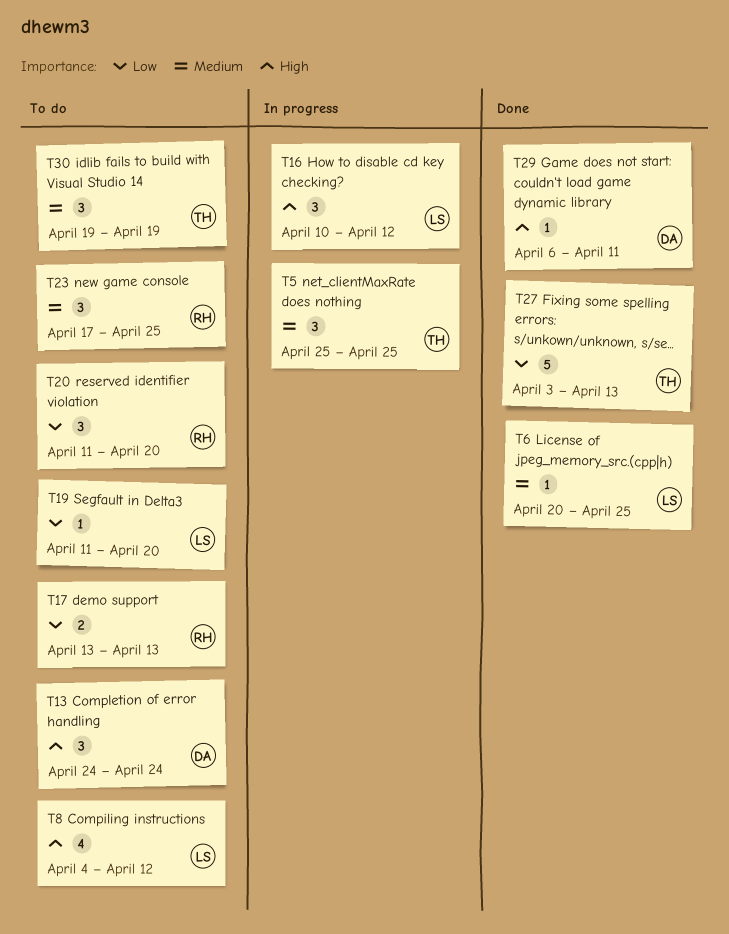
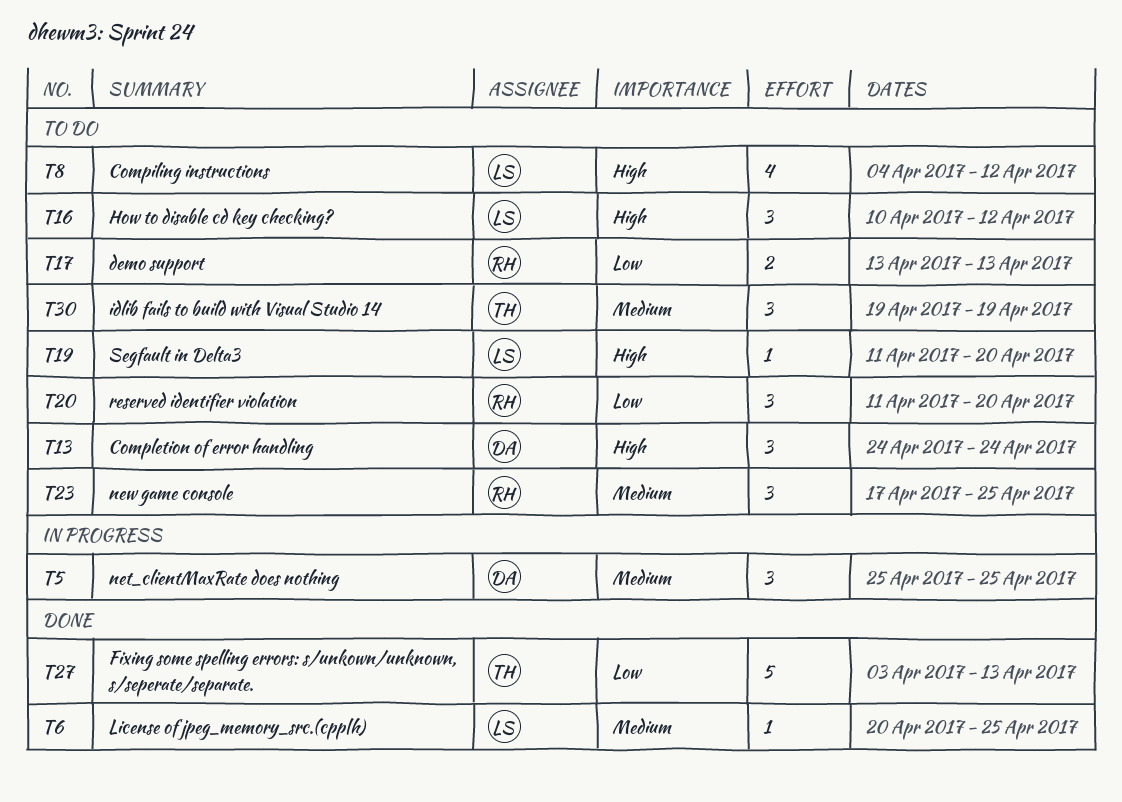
T5, owner: TH -> DA
T16, status: In progress -> To do
T19, priority: Low -> High
T29: present -> none

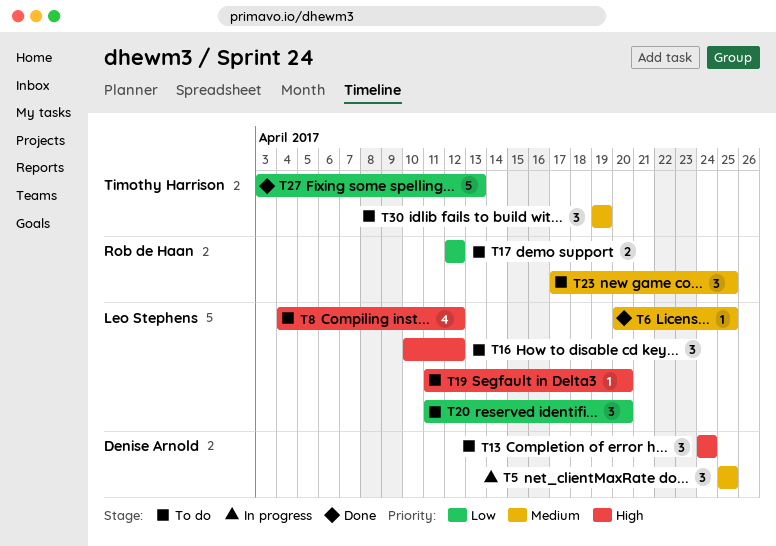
T17, start: Apr 13 -> Apr 12
T17, due: Apr 13 -> Apr 12
T20, owner: Rob de Haan -> Leo Stephens

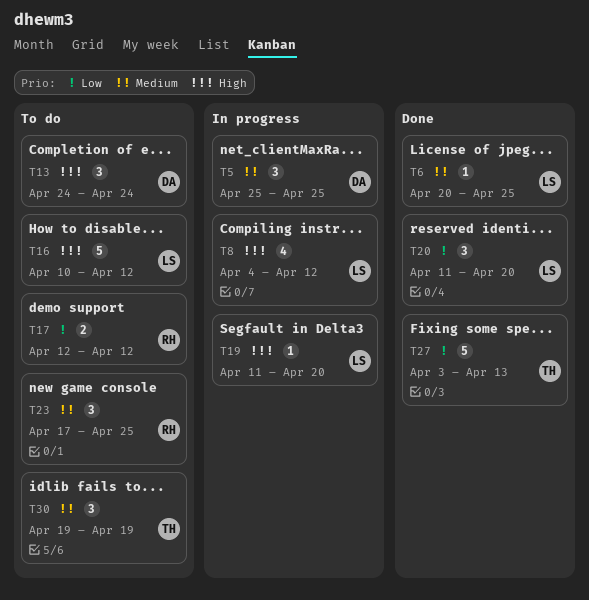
T8, status: To do -> In progress
T16, estimate: 3 -> 5
T19, status: To do -> In progress
T20, status: To do -> Done

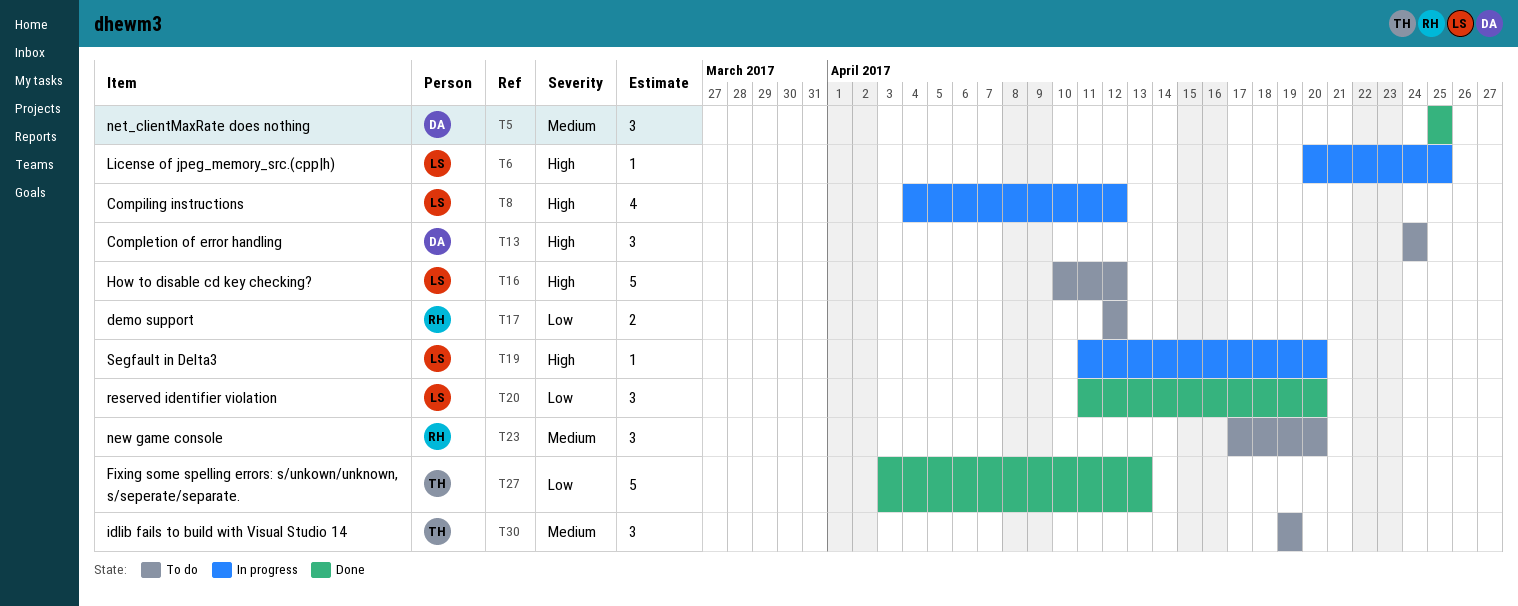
T5, status: In progress -> Done
T6, status: Done -> In progress
T6, priority: Medium -> High
T23, due: Apr 25 -> Apr 20

